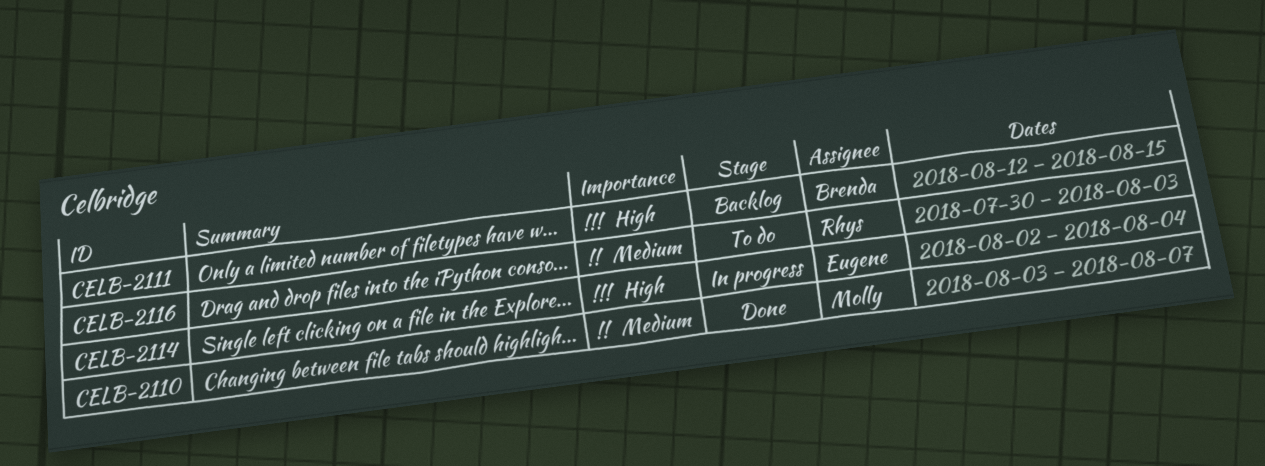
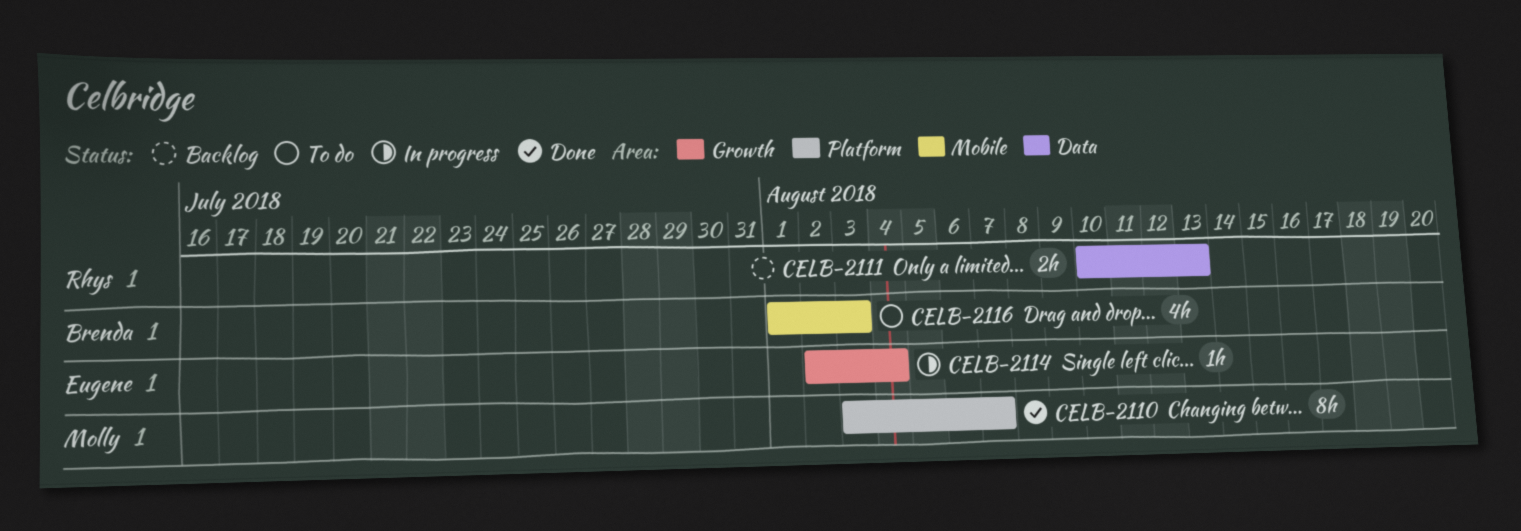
CELB-2111, owner: Brenda -> Rhys
CELB-2111, start: Aug 12 -> Aug 10
CELB-2111, due: Aug 15 -> Aug 13
CELB-2116, owner: Rhys -> Brenda
CELB-2116, start: Jul 30 -> Aug 1

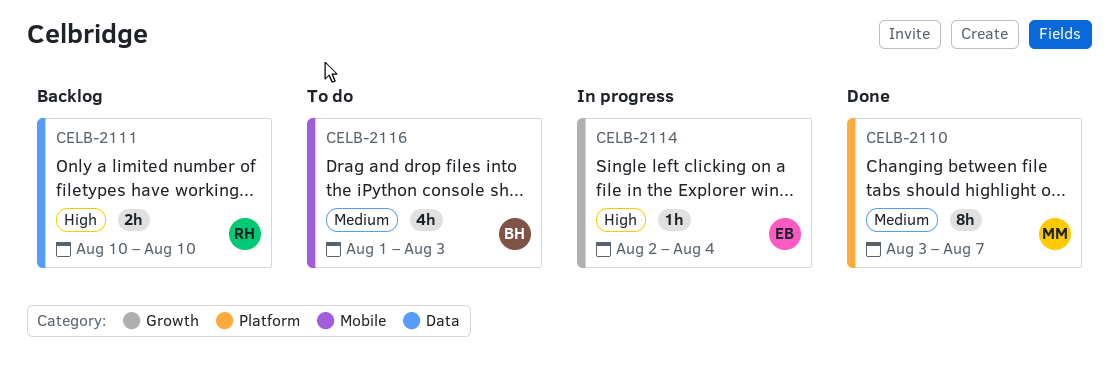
CELB-2111, due: Aug 13 -> Aug 10

